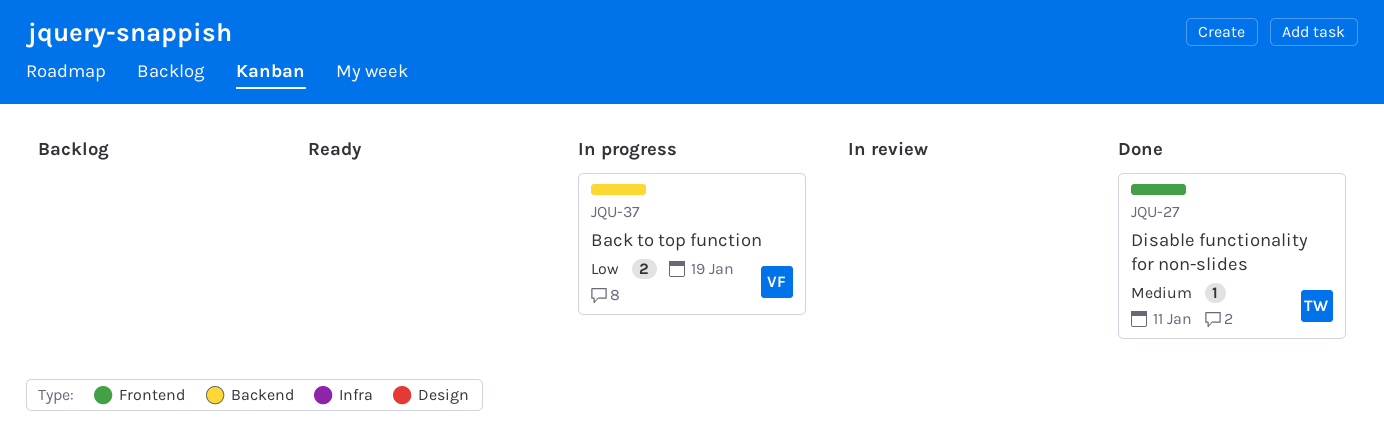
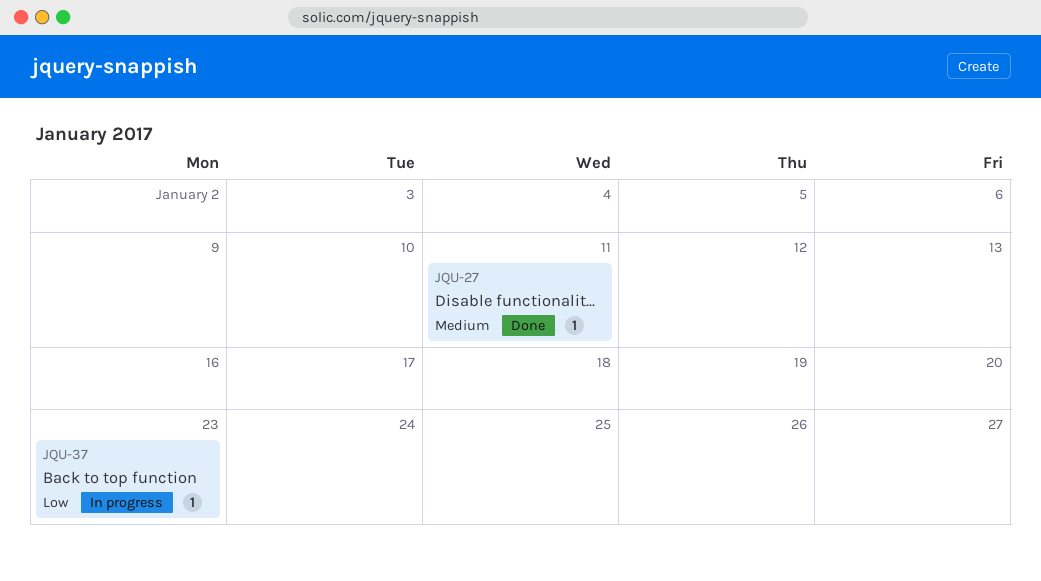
JQU-37, estimate: 2 -> 1
JQU-37, due: Jan 19 -> Jan 23

